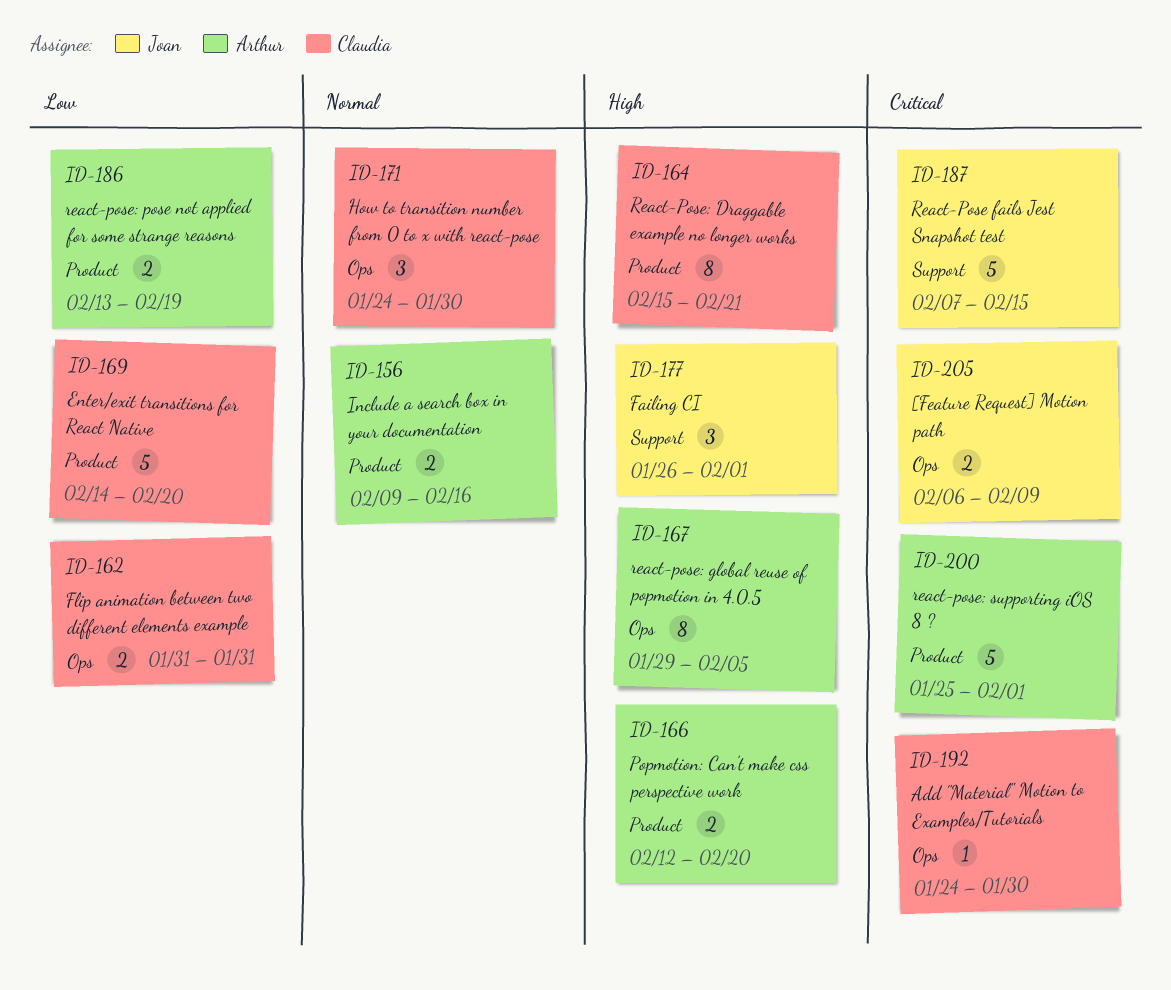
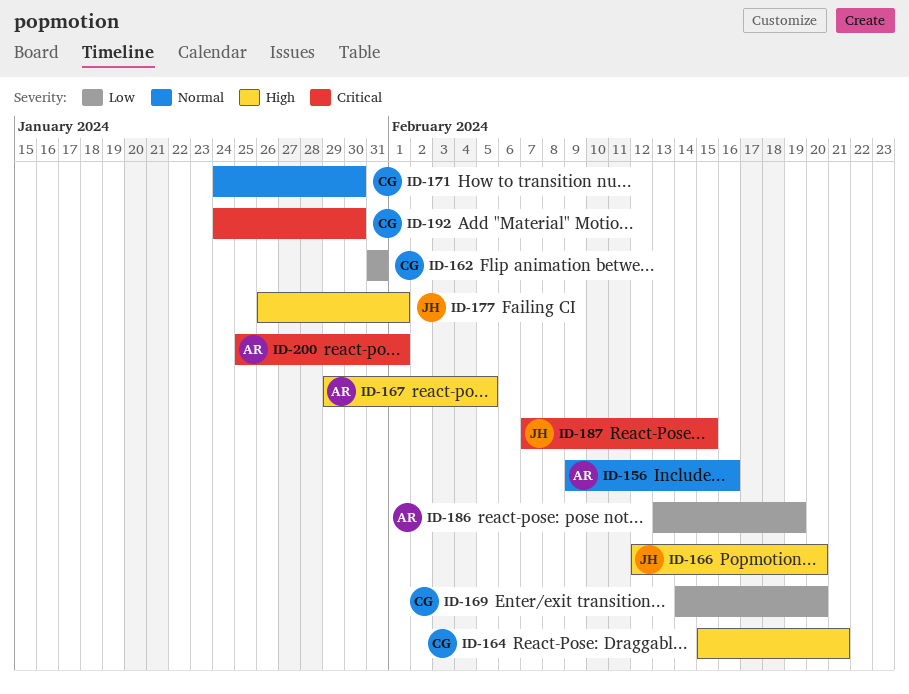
ID-166, owner: Arthur -> Joan
ID-205: present -> none

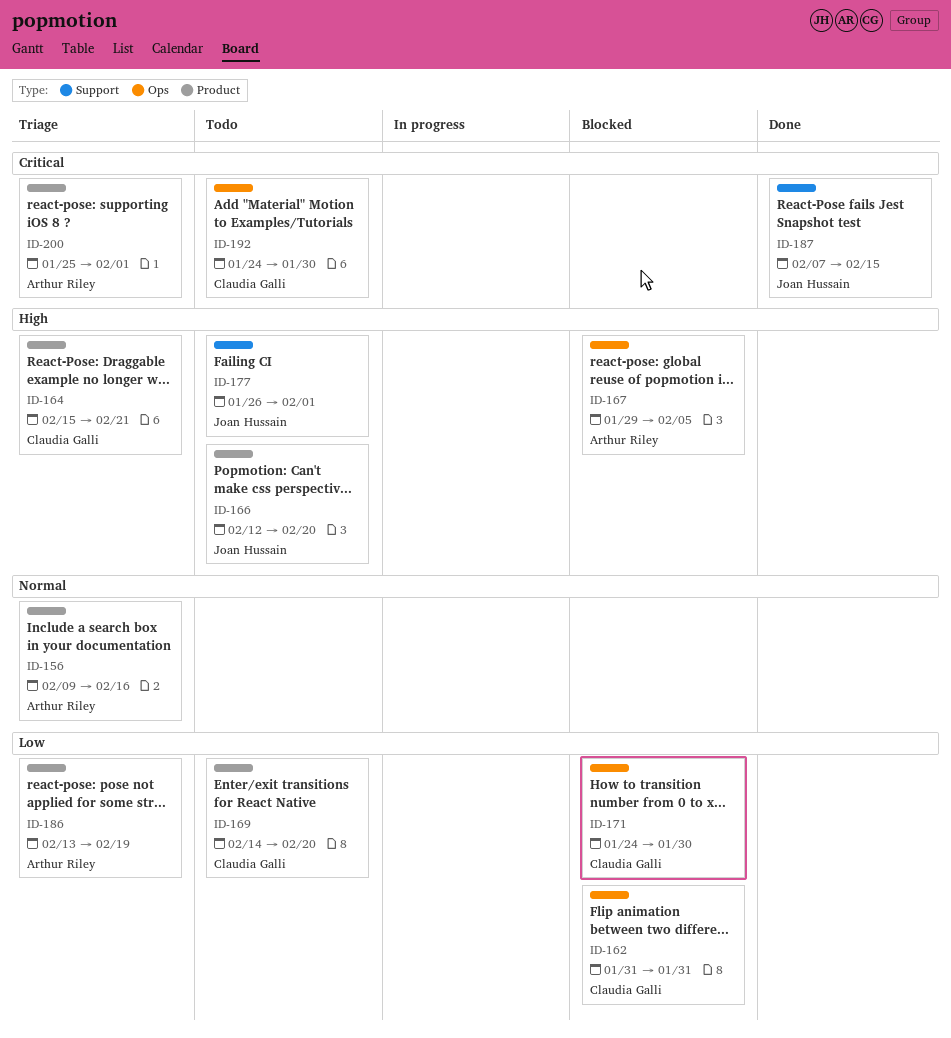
ID-171, priority: Normal -> Low

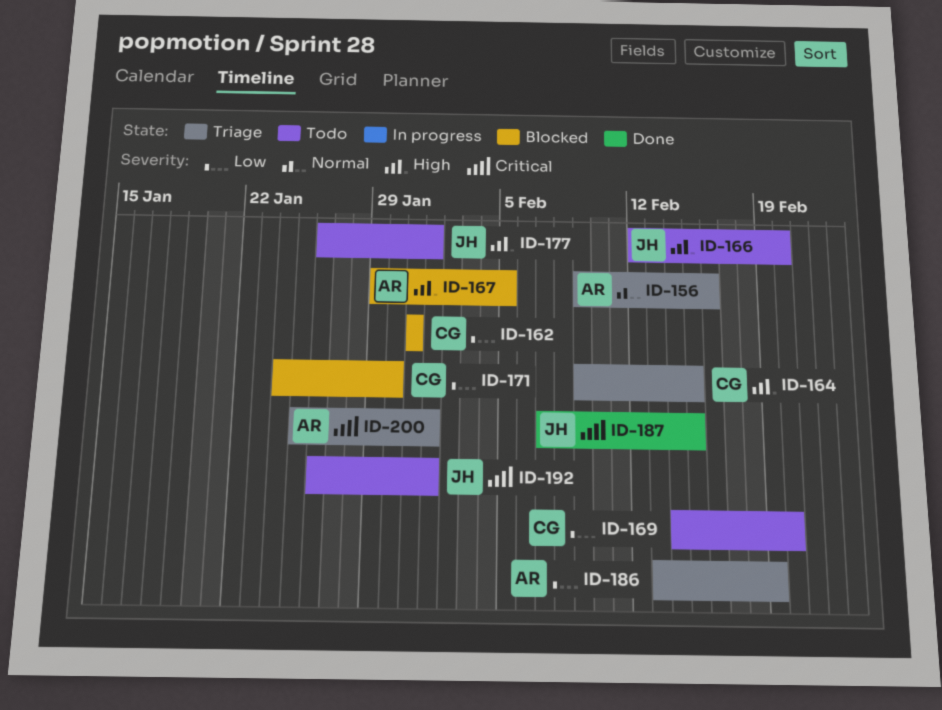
ID-164, start: Feb 15 -> Feb 9
ID-164, due: Feb 21 -> Feb 15
ID-192, owner: Claudia Galli -> Joan Hussain
ID-192, start: Jan 24 -> Jan 26
ID-192, due: Jan 30 -> Feb 1

